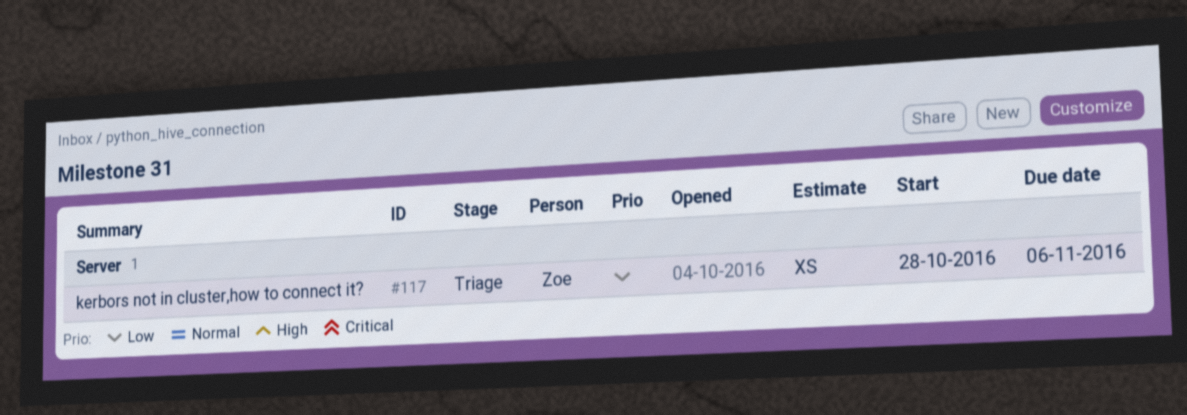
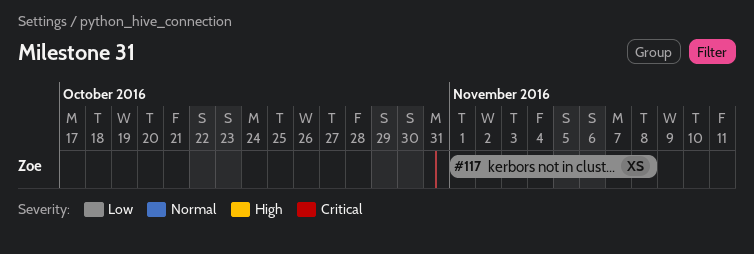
#117, start: Oct 28 -> Nov 1
#117, due: Nov 6 -> Nov 8

